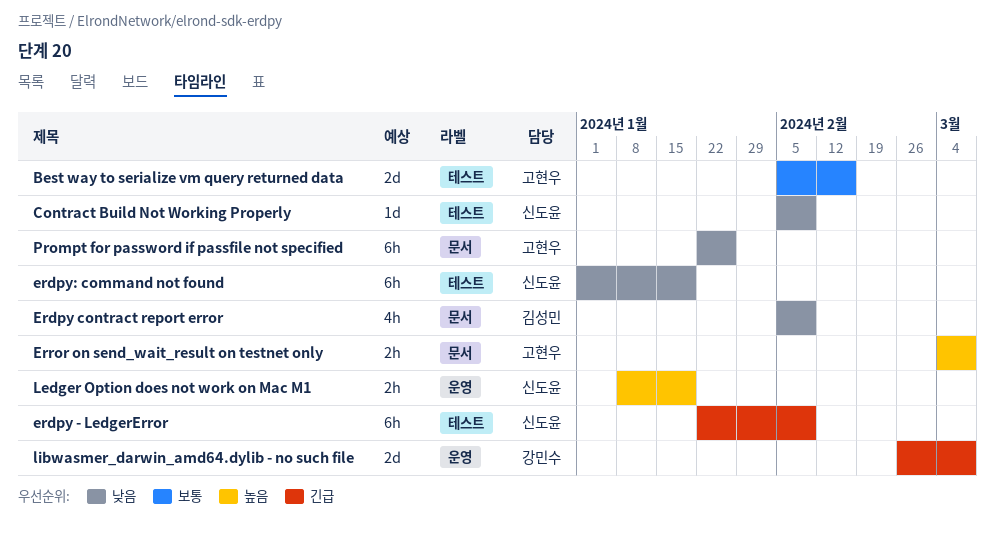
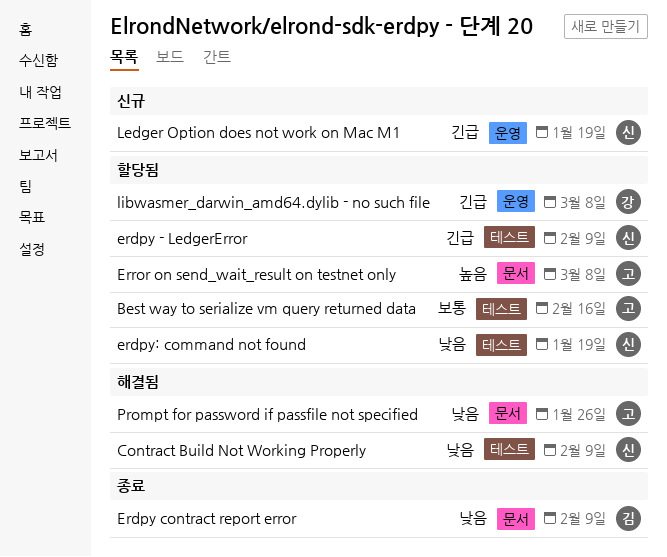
Ledger Option does not work on Mac M1, priority: 높음 -> 긴급

